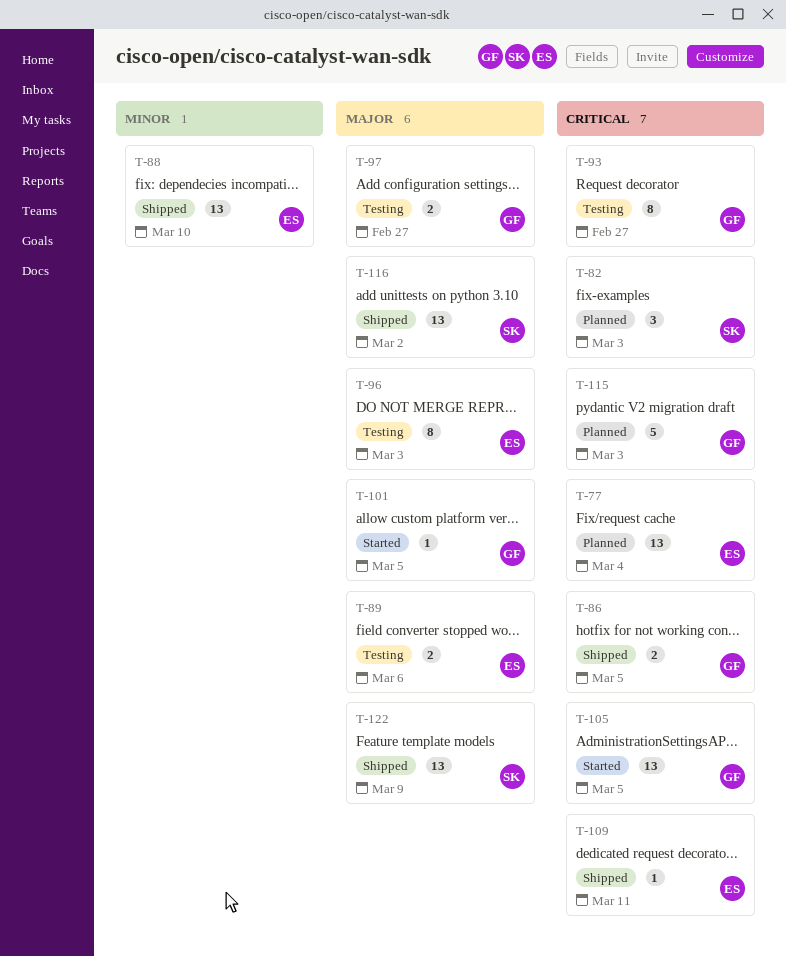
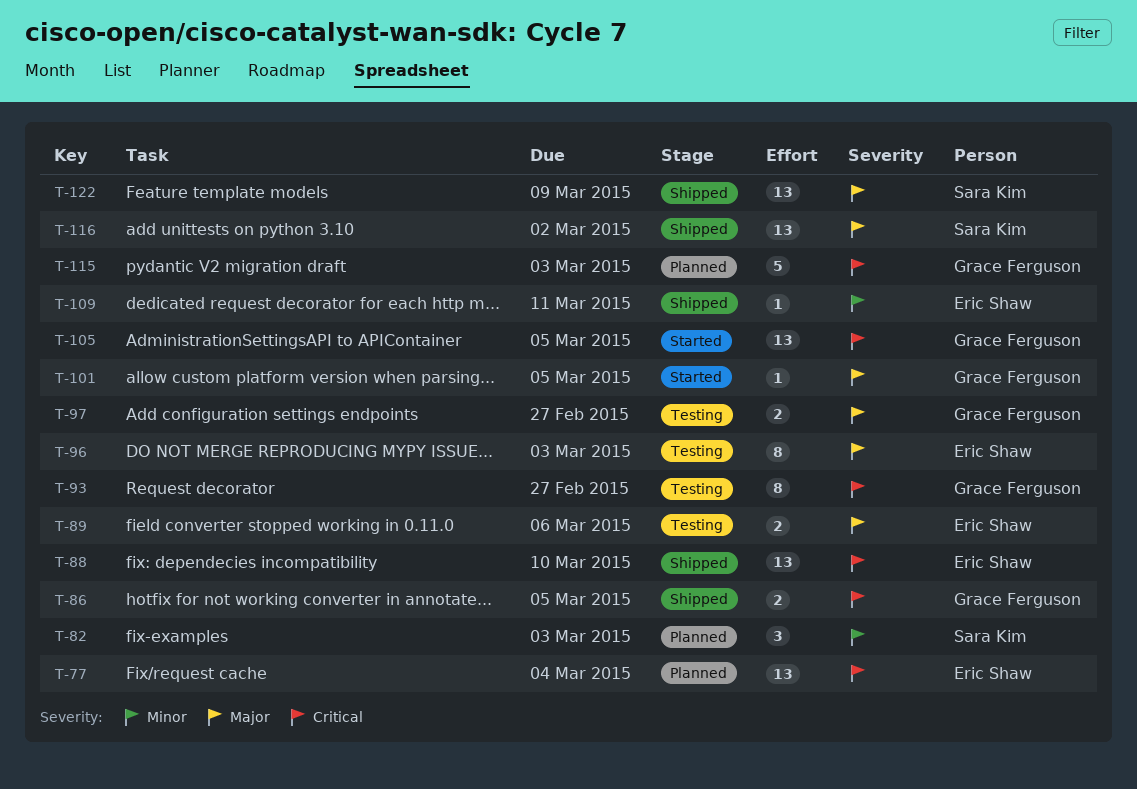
T-82, priority: Critical -> Minor
T-88, priority: Minor -> Critical
T-109, priority: Critical -> Minor

